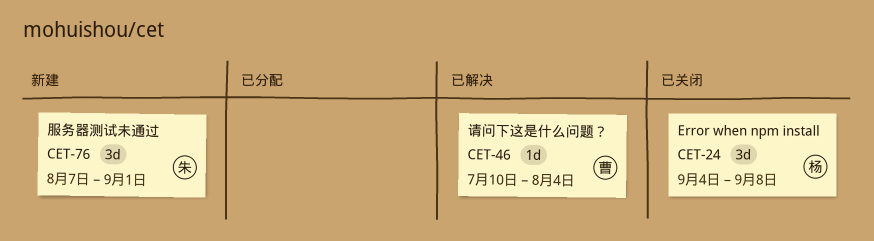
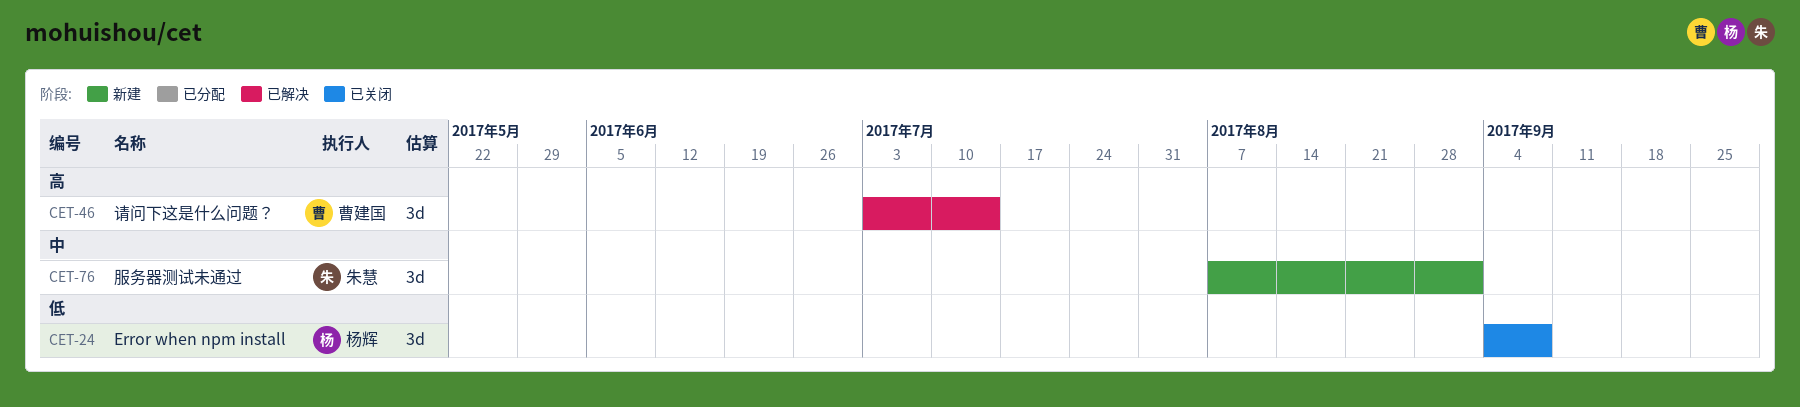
CET-46, estimate: 1d -> 3d
CET-46, start: Jul 10 -> Jul 3
CET-46, due: Aug 4 -> Jul 14

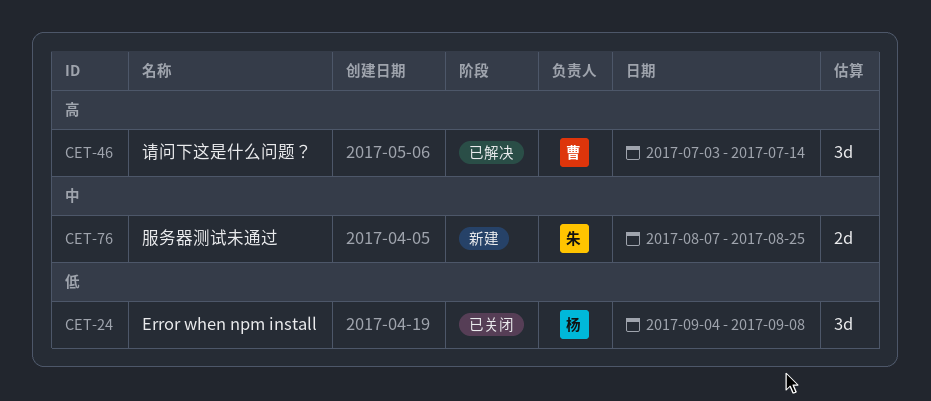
CET-76, estimate: 3d -> 2d
CET-76, due: Sep 1 -> Aug 25

